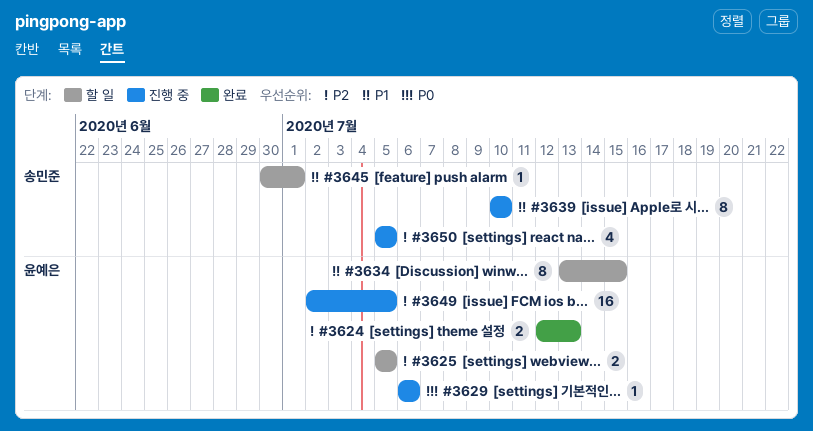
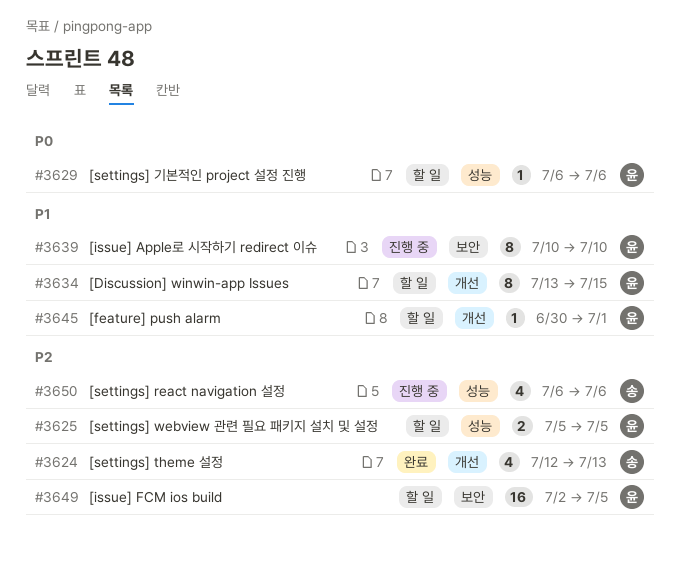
#3624, owner: 윤예은 -> 송민준
#3624, estimate: 2 -> 4
#3629, status: 진행 중 -> 할 일
#3639, owner: 송민준 -> 윤예은
#3645, owner: 송민준 -> 윤예은
#3649, status: 진행 중 -> 할 일
#3650, start: Jul 5 -> Jul 6
#3650, due: Jul 5 -> Jul 6

